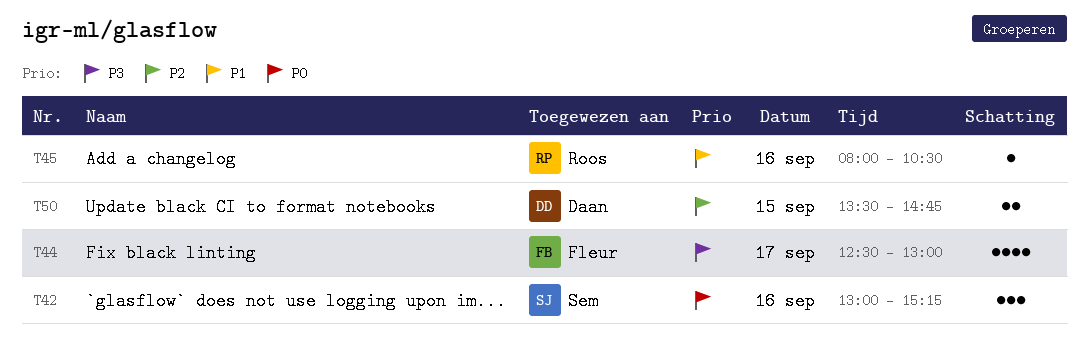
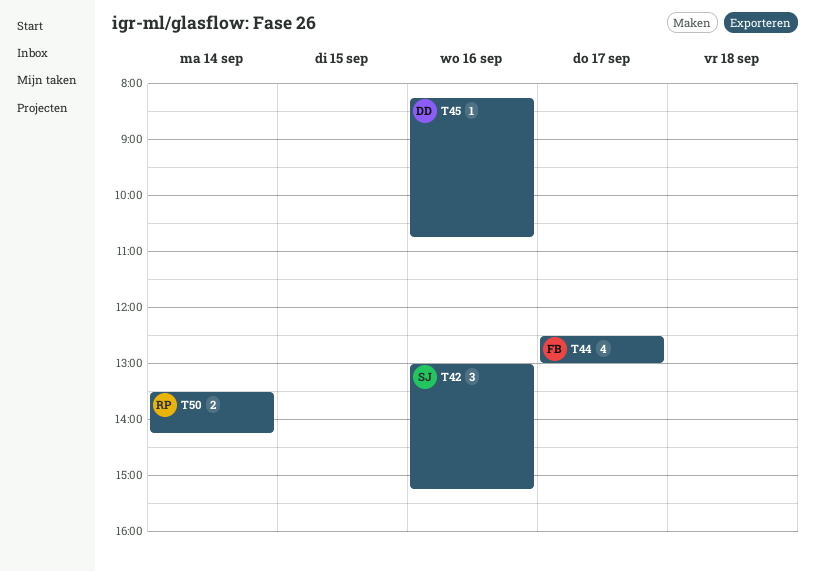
T45, owner: Roos -> Daan
T45, begins: 08:00 -> 08:15
T45, ends: 10:30 -> 10:45
T50, owner: Daan -> Roos
T50, day: Sep 15 -> Sep 14
T50, ends: 14:45 -> 14:15

